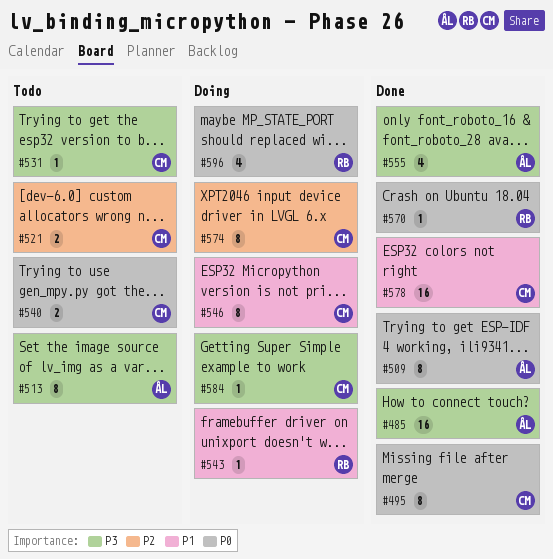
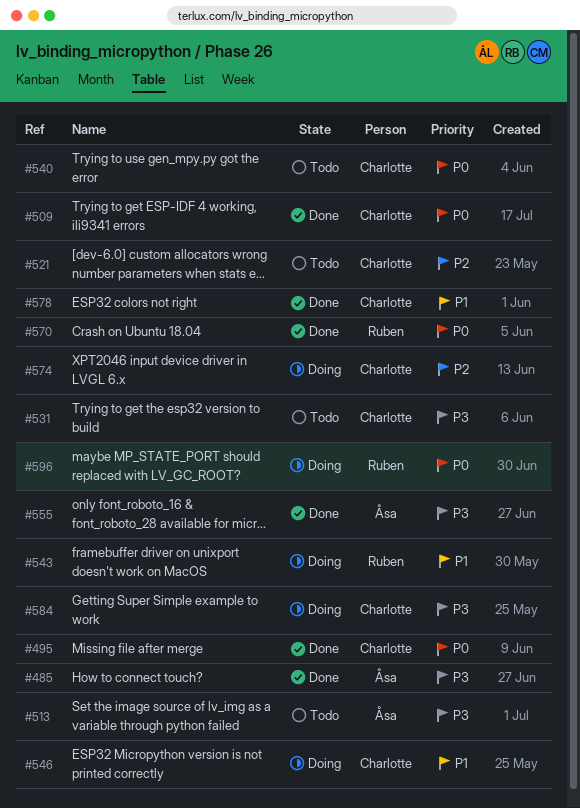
#509, owner: Åsa -> Charlotte

